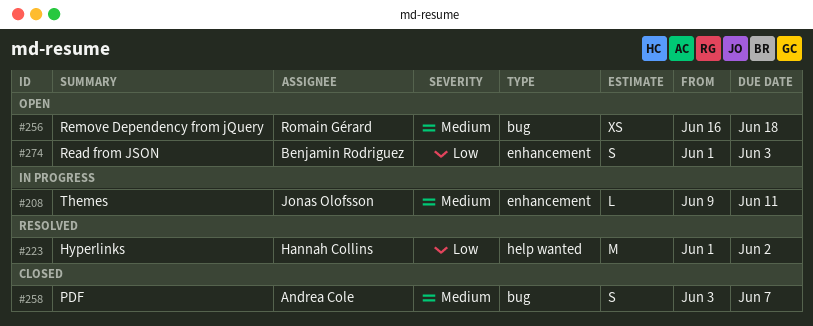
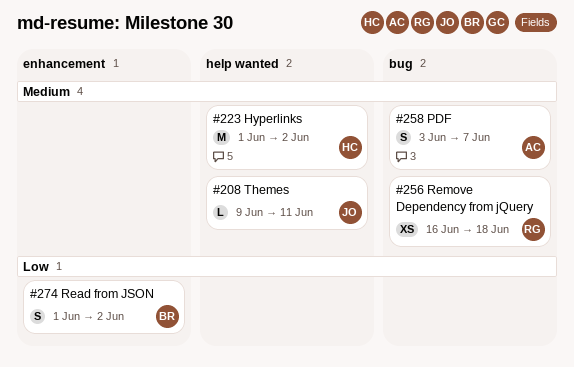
#208, label: enhancement -> help wanted
#223, priority: Low -> Medium
#274, due: Jun 3 -> Jun 2

